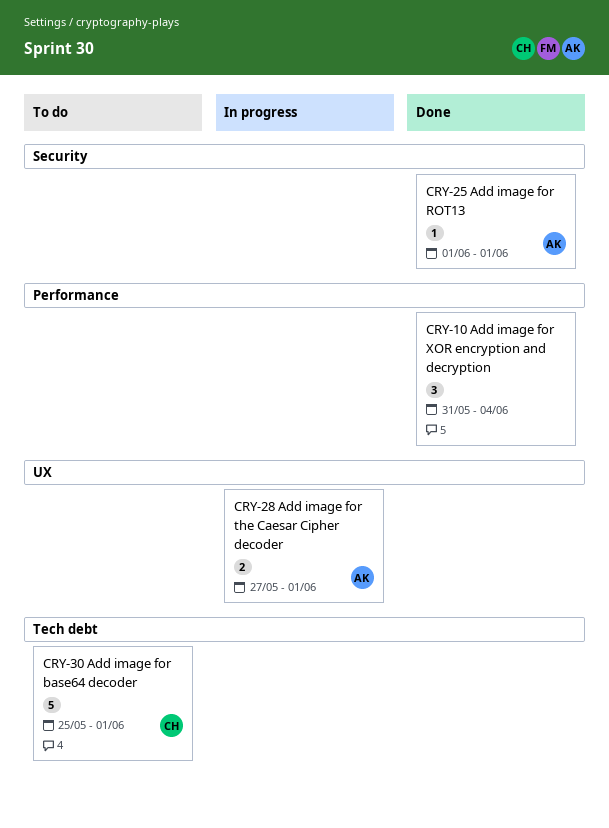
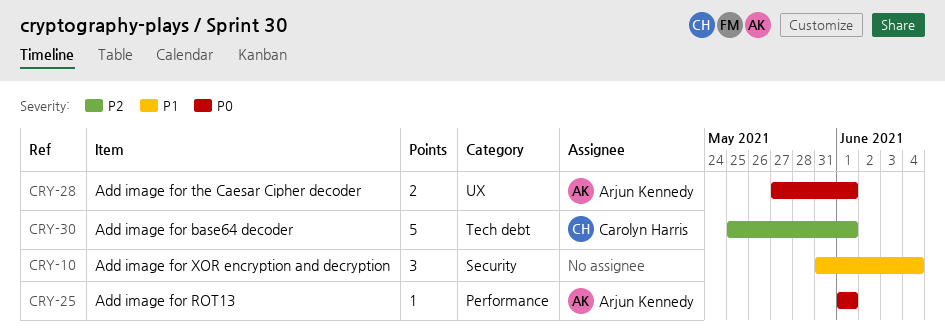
CRY-10, label: Performance -> Security
CRY-25, label: Security -> Performance

